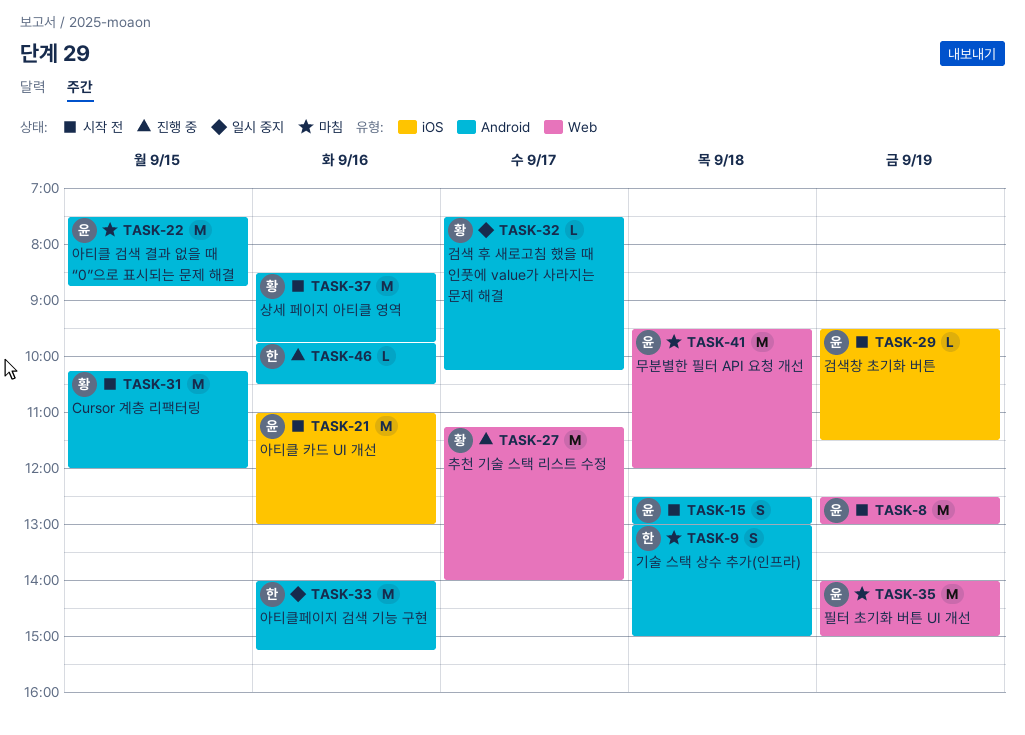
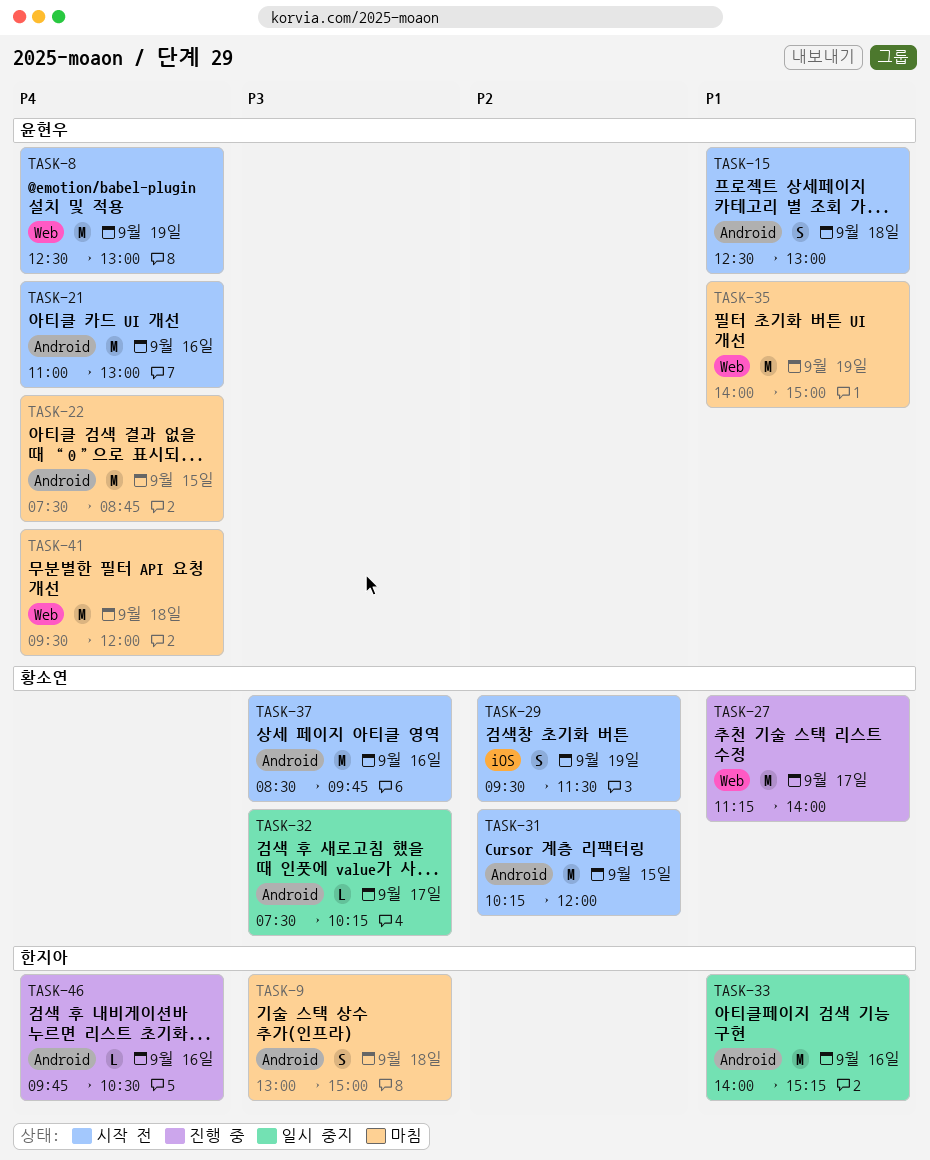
TASK-21, label: iOS -> Android
TASK-29, owner: 윤현우 -> 황소연
TASK-29, estimate: L -> S

